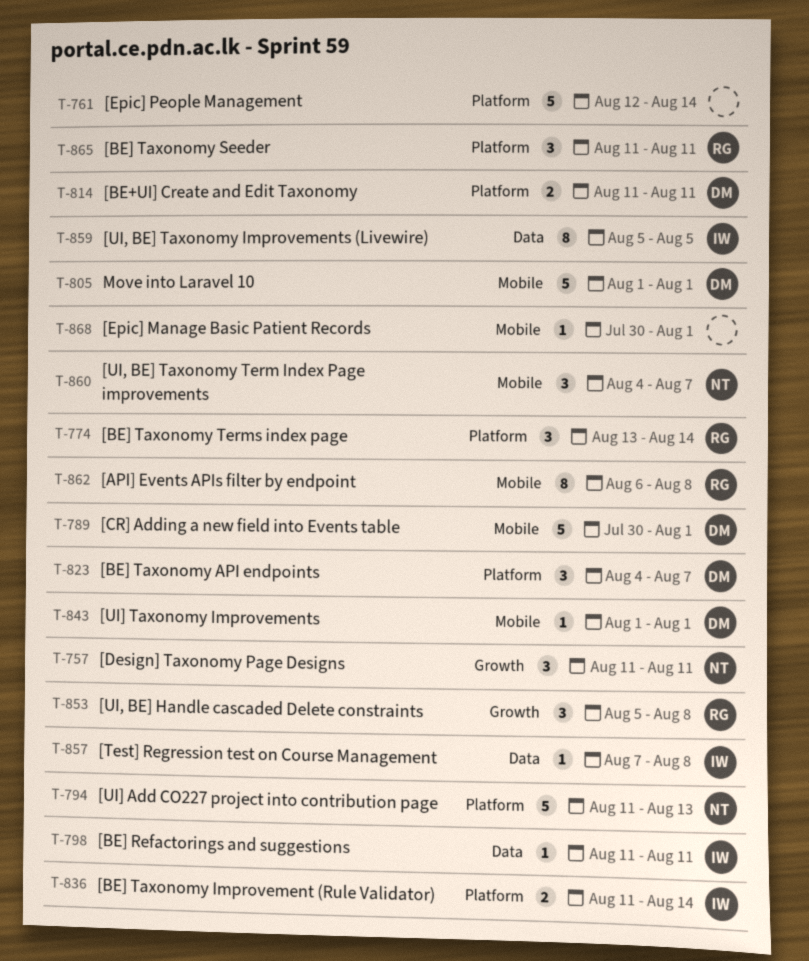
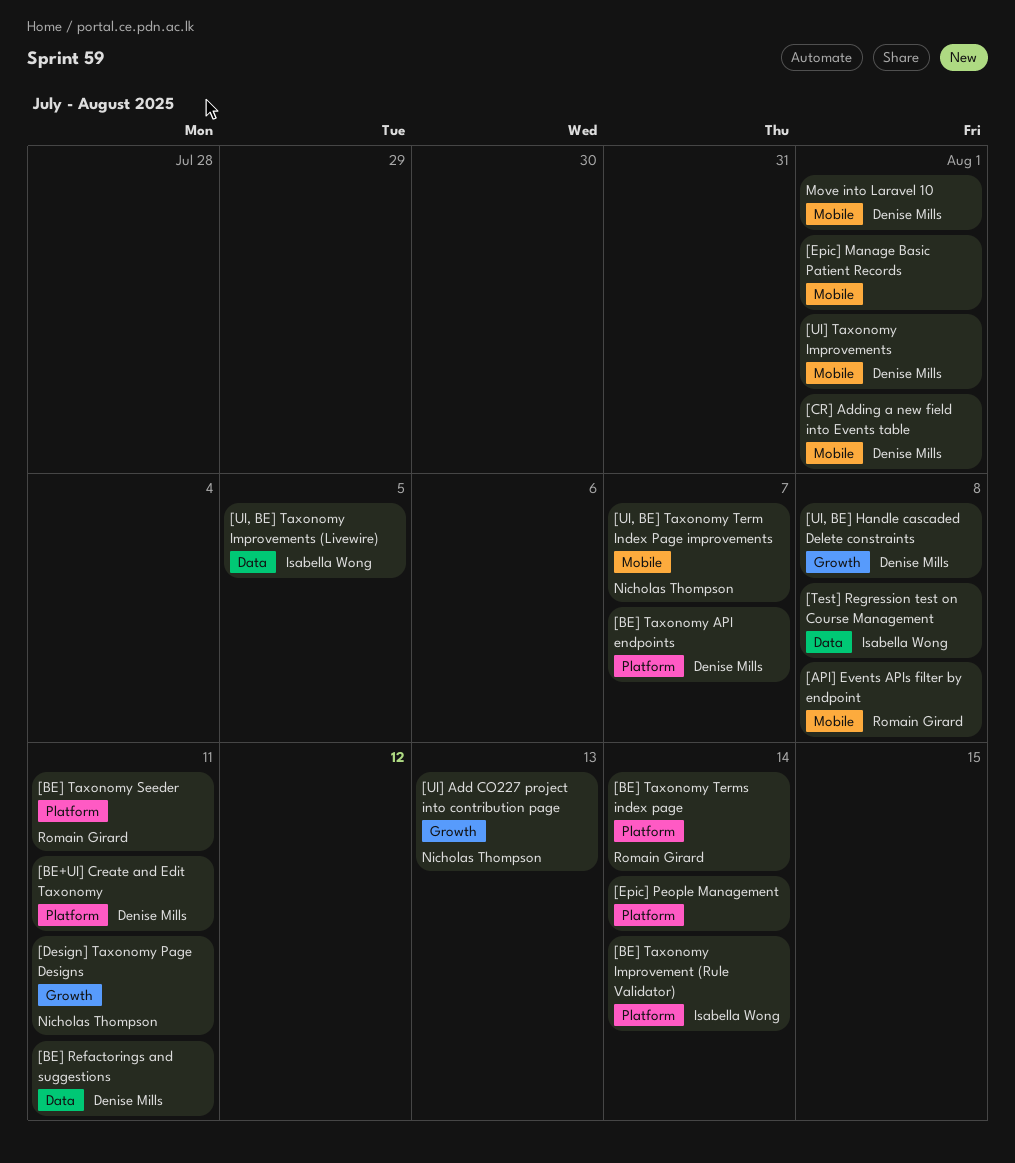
[BE] Refactorings and suggestions, owner: Isabella Wong -> Denise Mills
[UI, BE] Handle cascaded Delete constraints, owner: Romain Girard -> Denise Mills
[UI] Add CO227 project into contribution page, label: Platform -> Growth

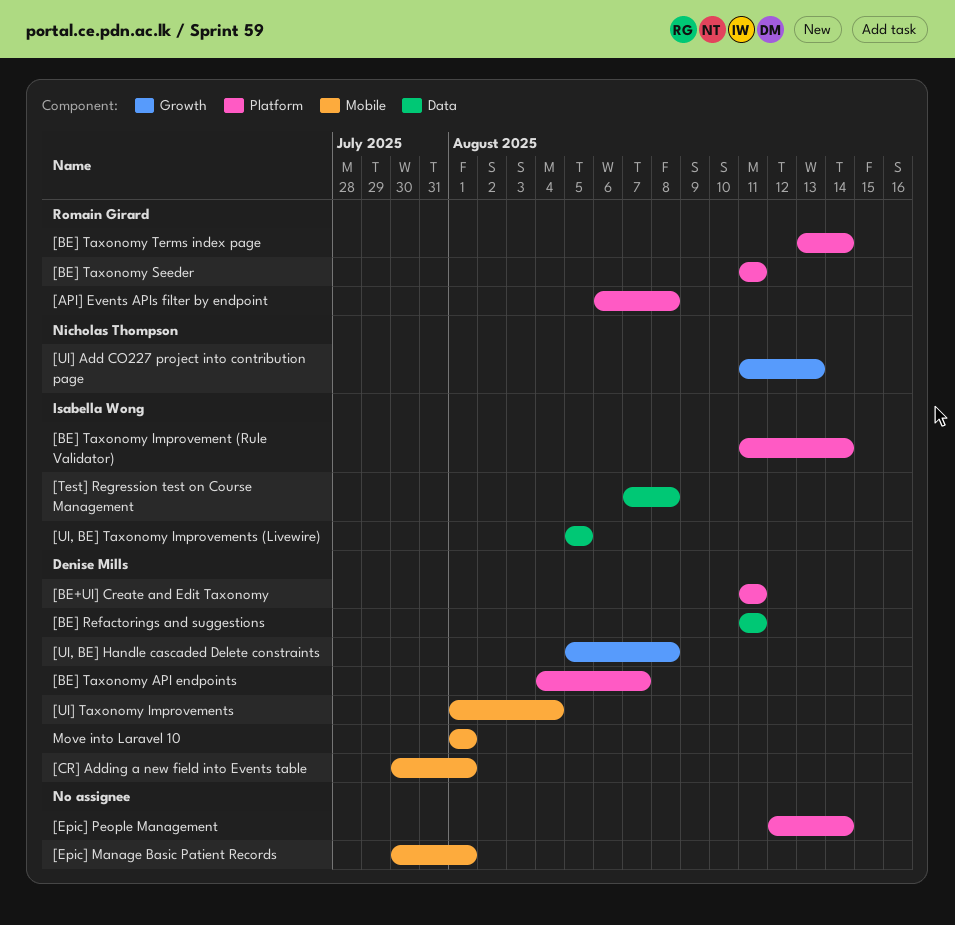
[API] Events APIs filter by endpoint, label: Mobile -> Platform
[Design] Taxonomy Page Designs: present -> none
[UI, BE] Taxonomy Term Index Page improvements: present -> none
[UI] Taxonomy Improvements, due: Aug 1 -> Aug 4

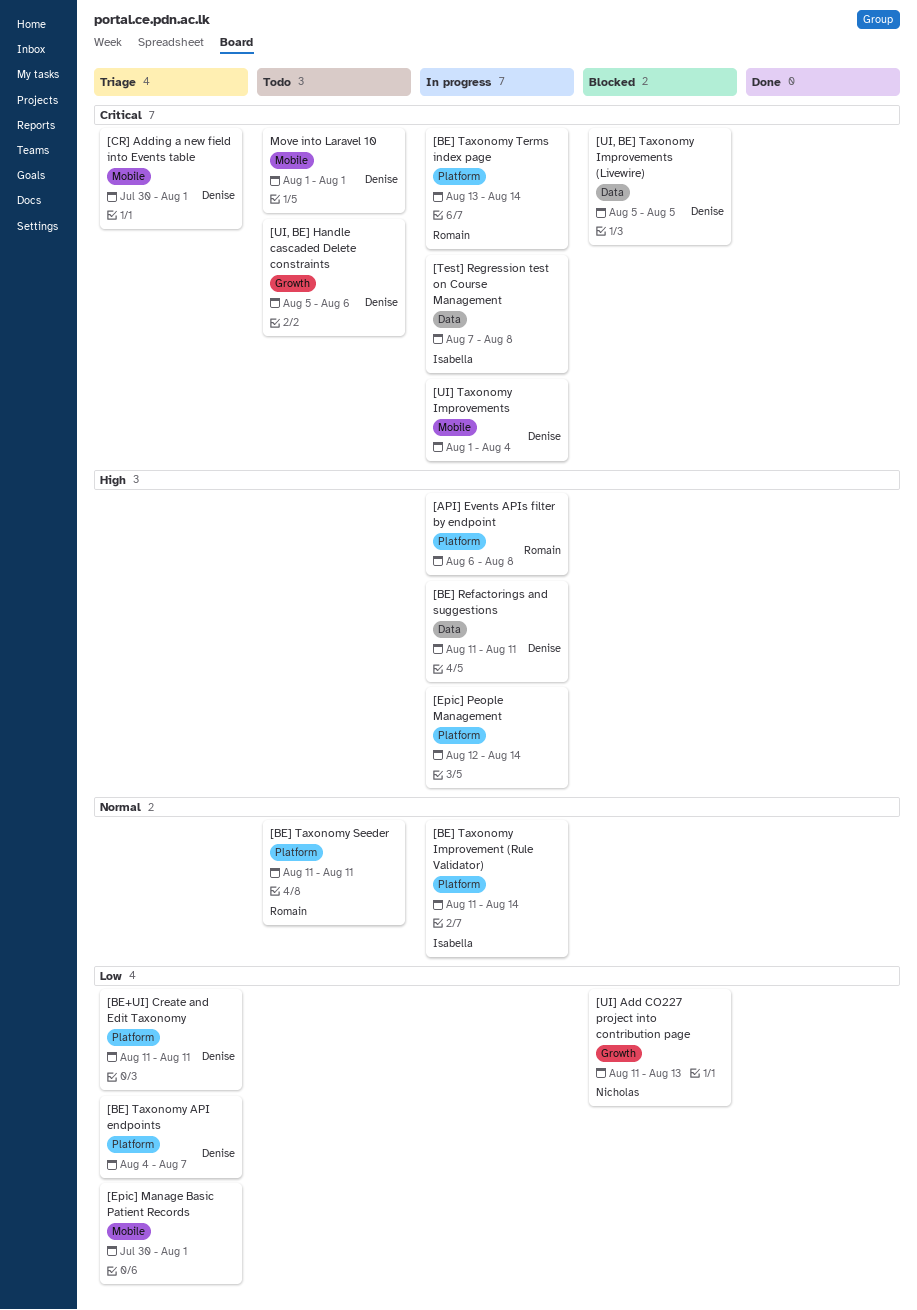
[UI, BE] Handle cascaded Delete constraints, due: Aug 8 -> Aug 6
[UI, BE] Taxonomy Improvements (Livewire), owner: Isabella Wong -> Denise Mills

